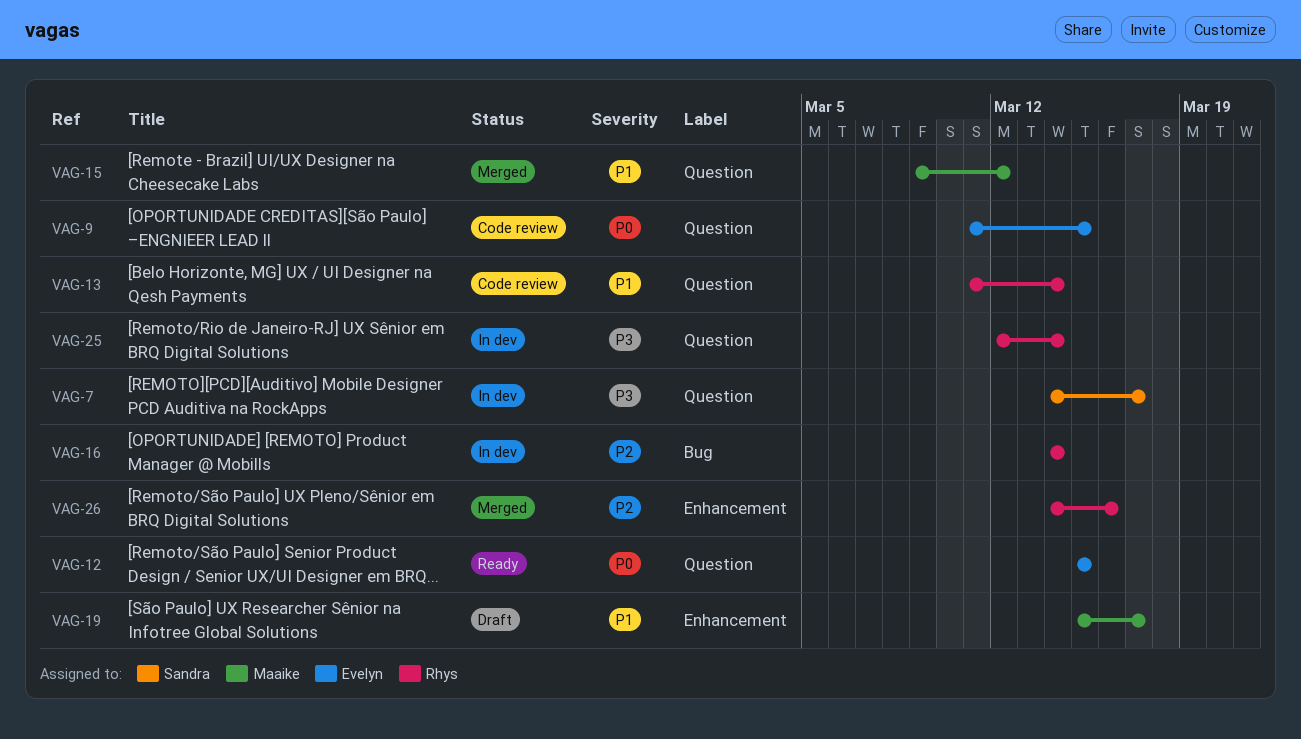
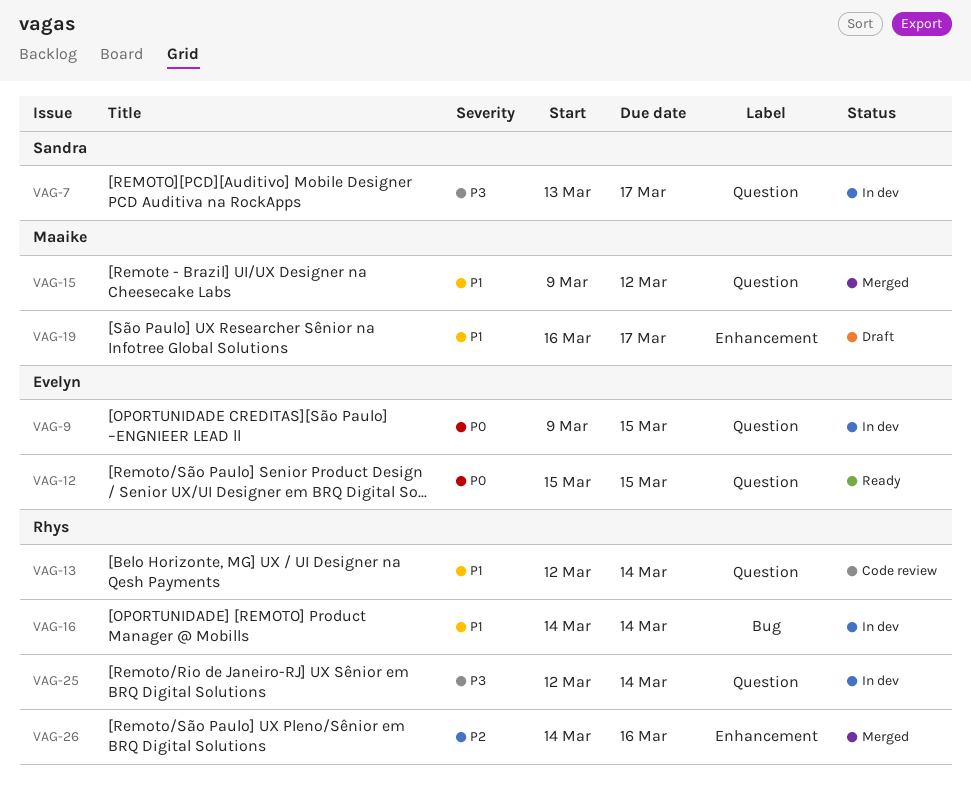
VAG-7, start: Mar 14 -> Mar 13
VAG-9, status: Code review -> In dev
VAG-9, start: Mar 11 -> Mar 9
VAG-13, start: Mar 11 -> Mar 12
VAG-16, priority: P2 -> P1
VAG-19, start: Mar 15 -> Mar 16

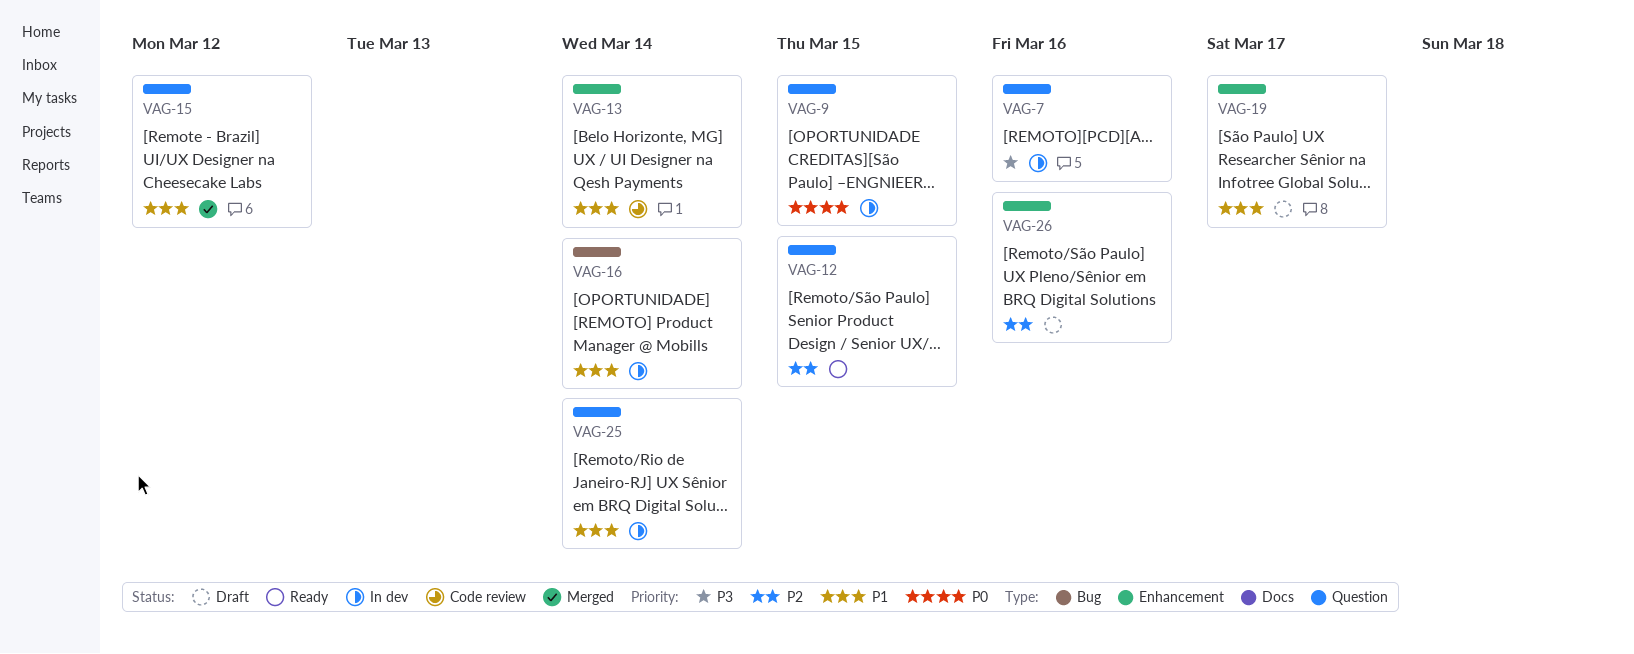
VAG-7, due: Mar 17 -> Mar 16
VAG-12, priority: P0 -> P2
VAG-13, label: Question -> Enhancement
VAG-25, priority: P3 -> P1
VAG-26, status: Merged -> Draft

